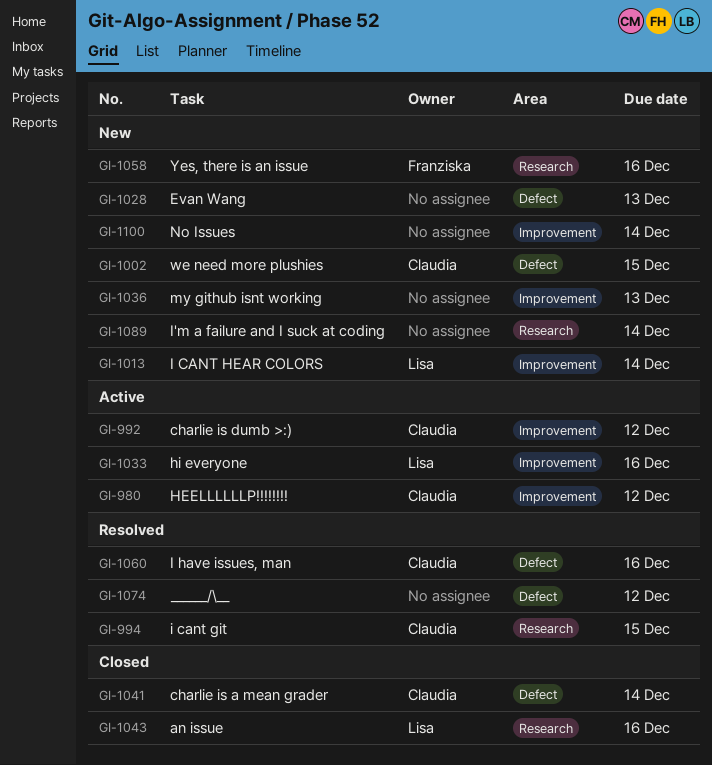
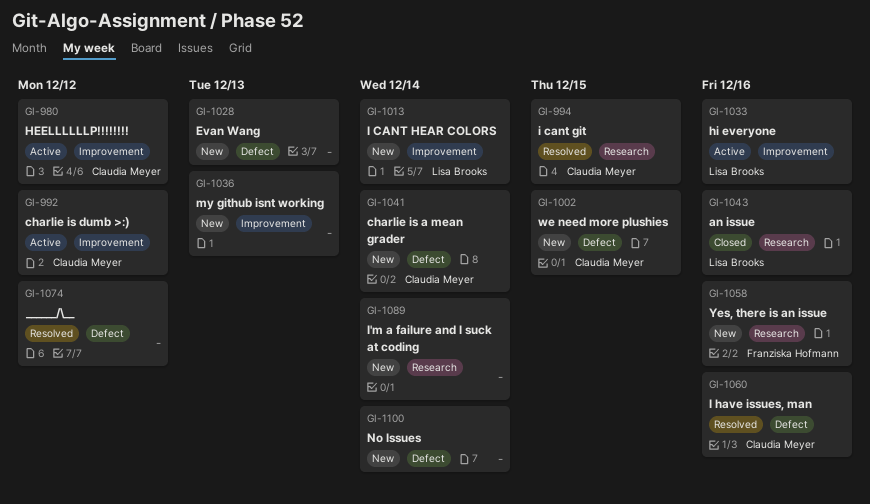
GI-1041, status: Closed -> New
GI-1100, label: Improvement -> Defect

